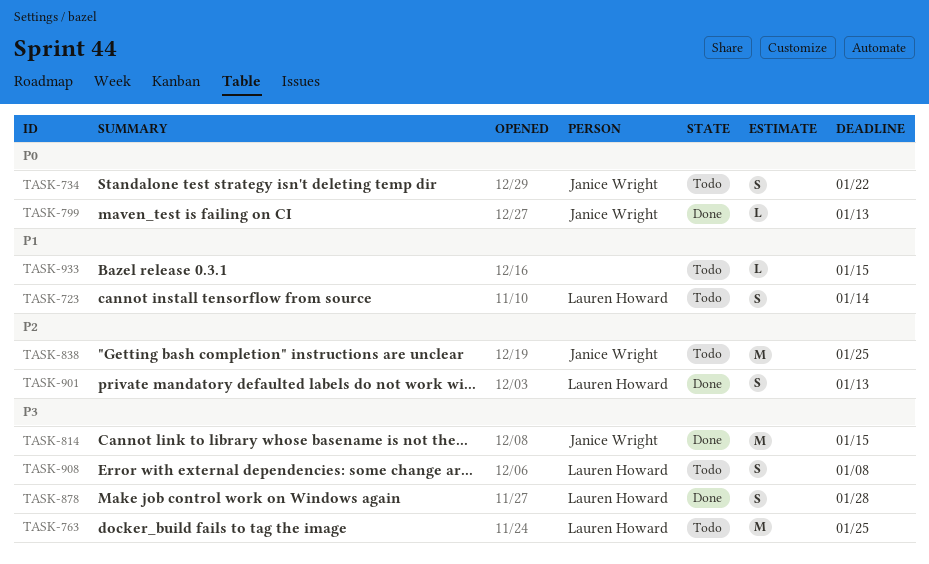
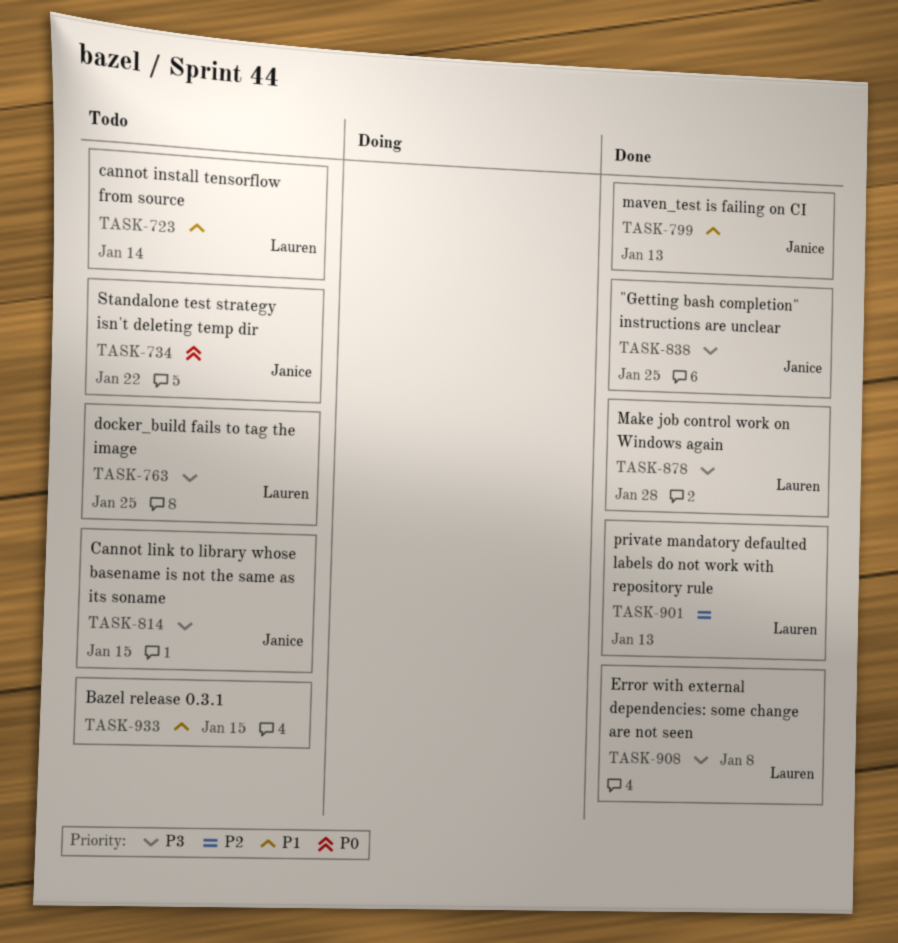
TASK-799, priority: P0 -> P1
TASK-814, status: Done -> Todo
TASK-838, status: Todo -> Done
TASK-838, priority: P2 -> P3
TASK-908, status: Todo -> Done

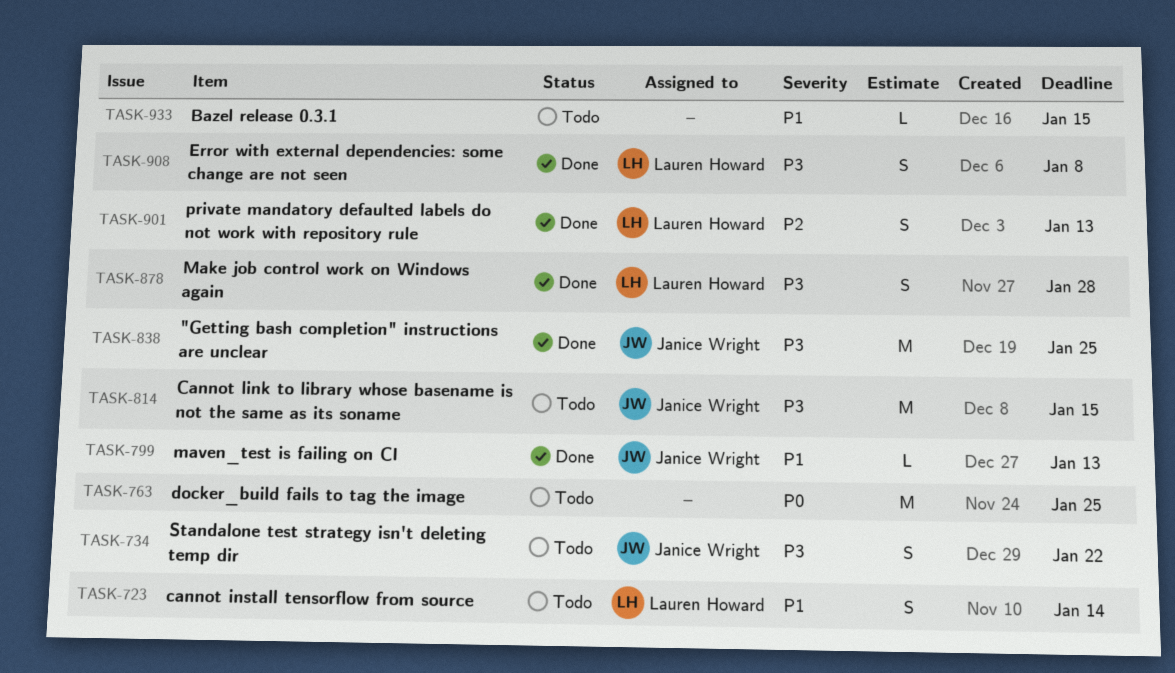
TASK-734, priority: P0 -> P3
TASK-763, owner: Lauren Howard -> none
TASK-763, priority: P3 -> P0

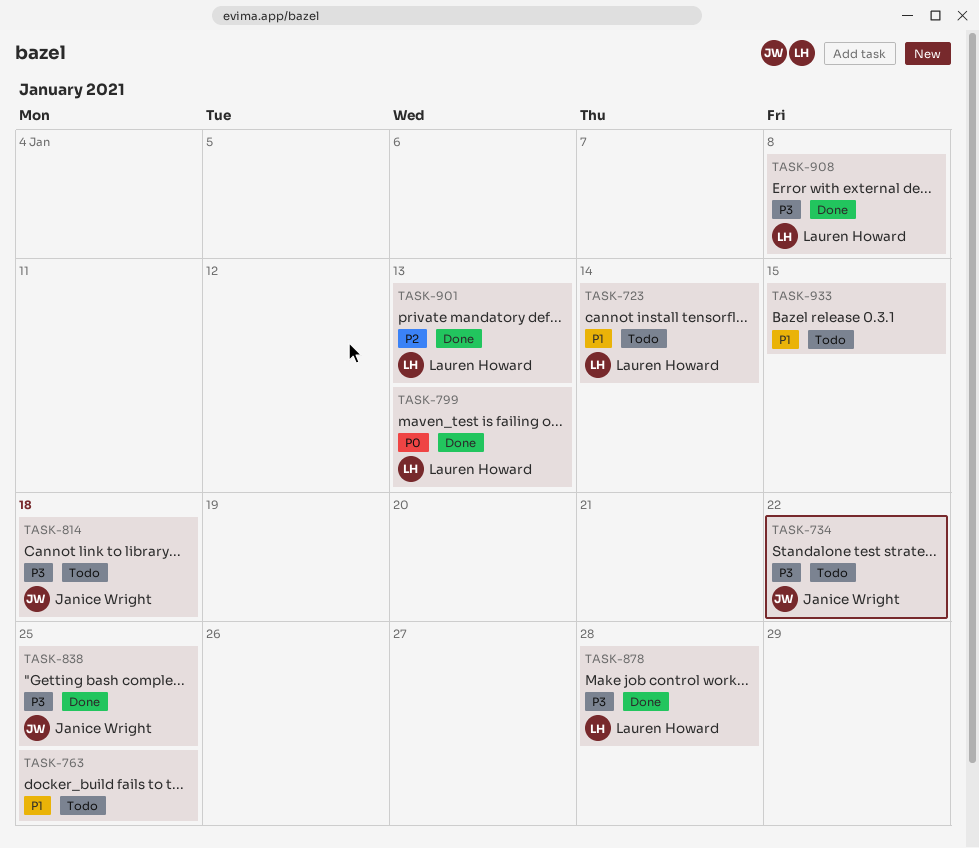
TASK-763, priority: P0 -> P1
TASK-799, owner: Janice Wright -> Lauren Howard
TASK-799, priority: P1 -> P0
TASK-814, due: Jan 15 -> Jan 18

